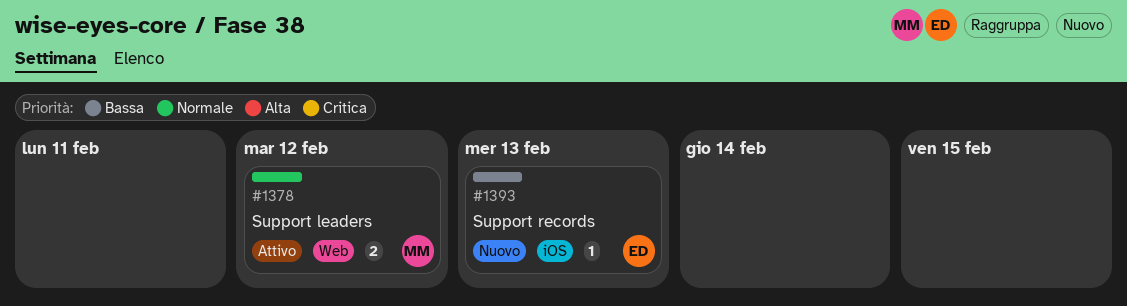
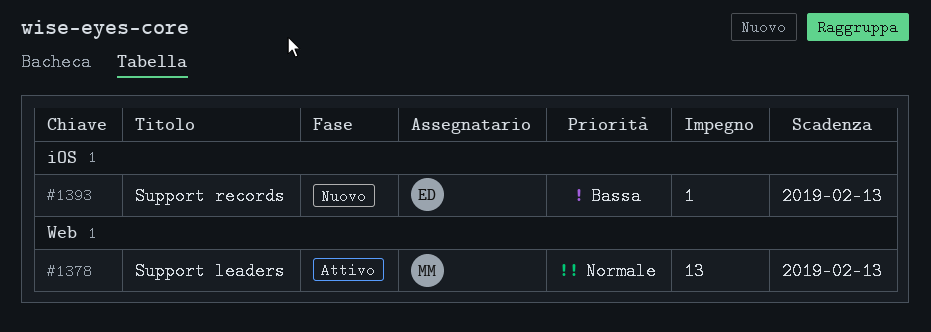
#1378, estimate: 2 -> 13
#1378, due: Feb 12 -> Feb 13

